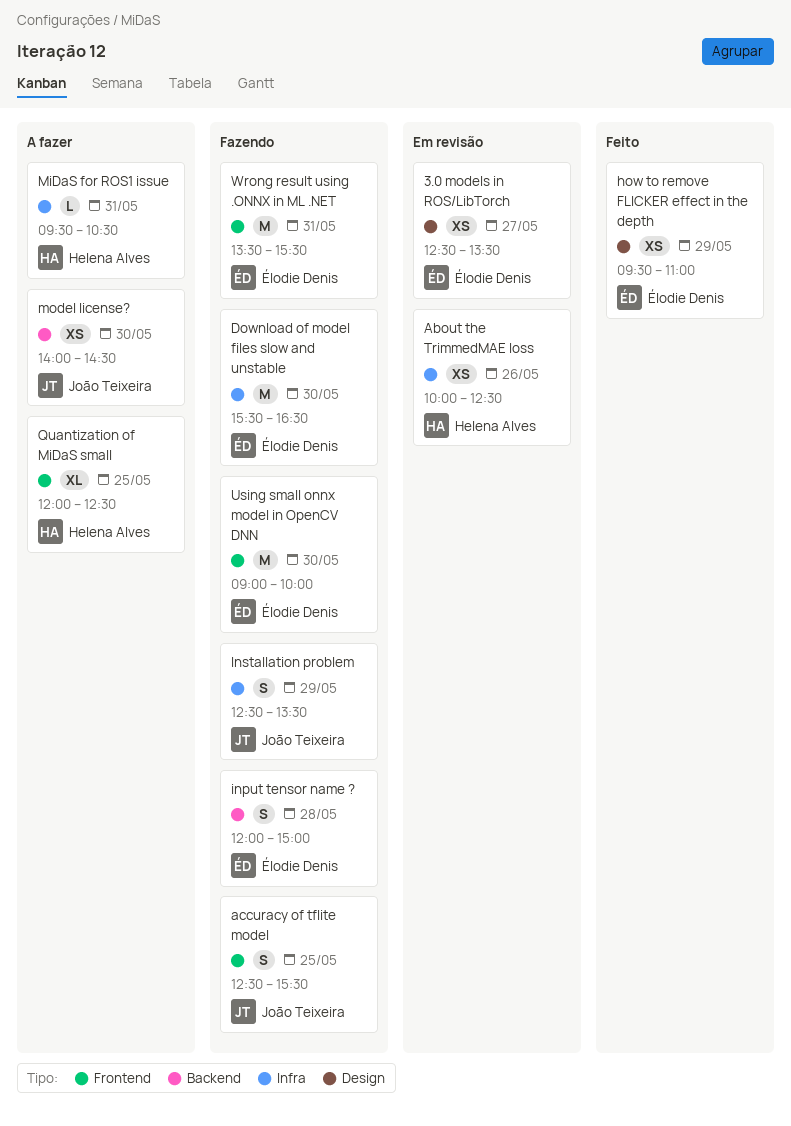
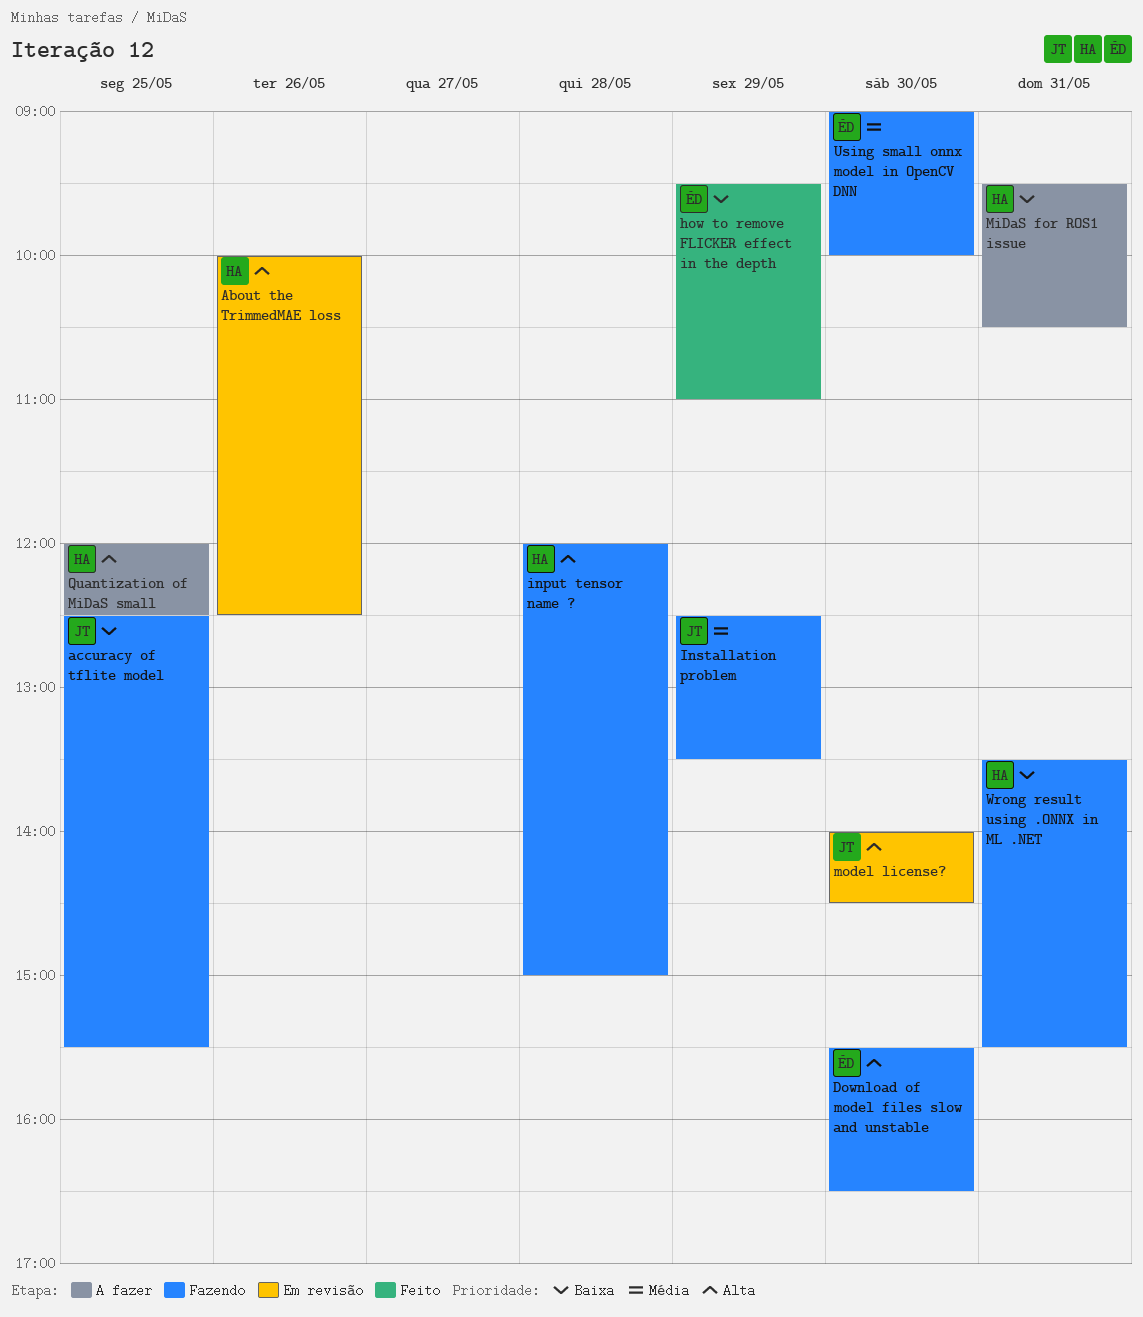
3.0 models in ROS/LibTorch: present -> none
input tensor name ?, owner: Élodie Denis -> Helena Alves
model license?, status: A fazer -> Em revisão
Wrong result using .ONNX in ML .NET, owner: Élodie Denis -> Helena Alves

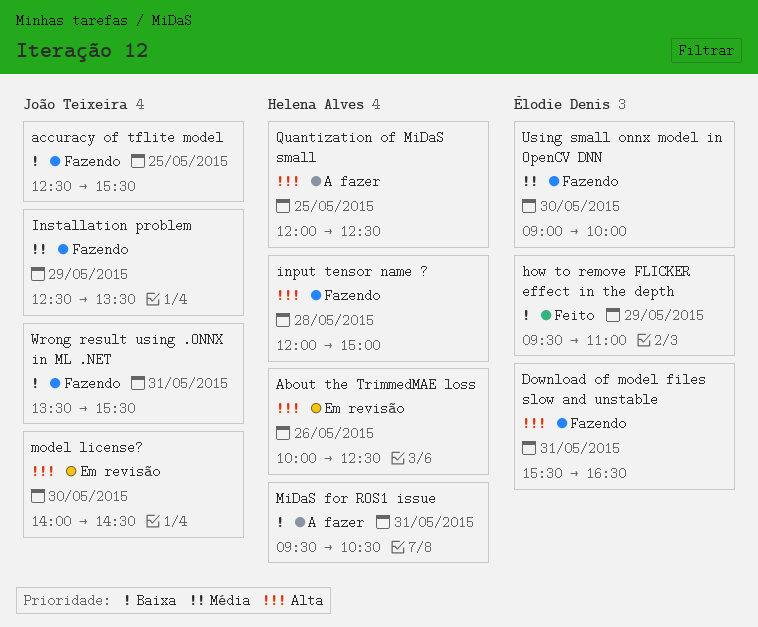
Download of model files slow and unstable, day: May 30 -> May 31
Wrong result using .ONNX in ML .NET, owner: Helena Alves -> João Teixeira

